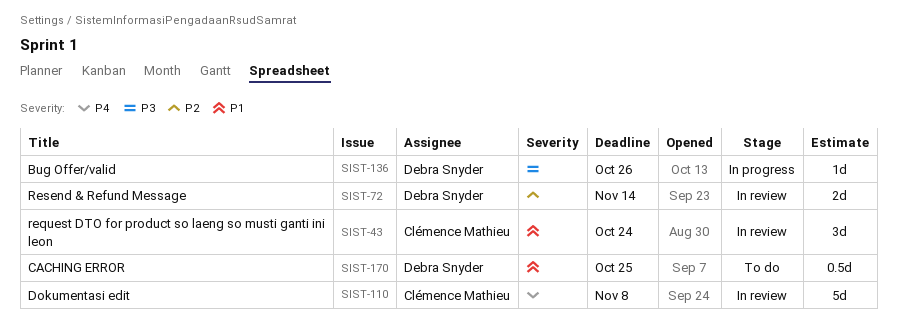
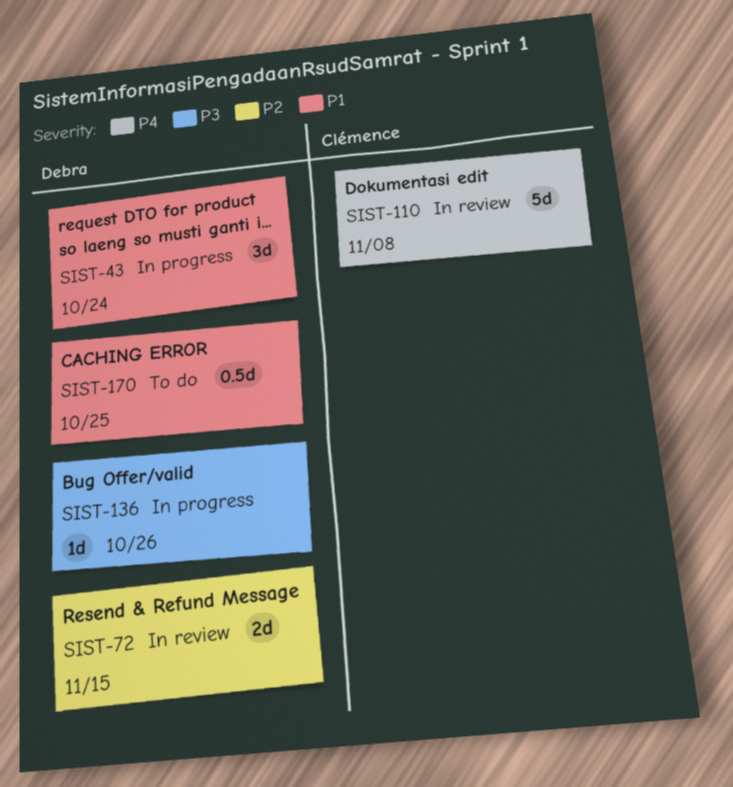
SIST-43, status: In review -> In progress
SIST-43, owner: Clémence Mathieu -> Debra Snyder
SIST-72, due: Nov 14 -> Nov 15

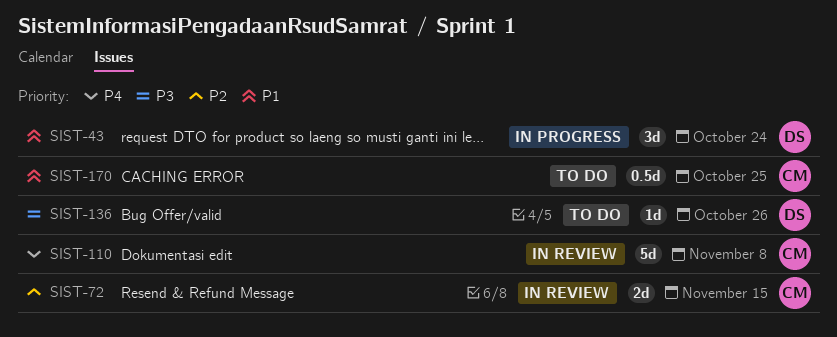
SIST-72, owner: Debra -> Clémence
SIST-136, status: In progress -> To do
SIST-170, owner: Debra -> Clémence

